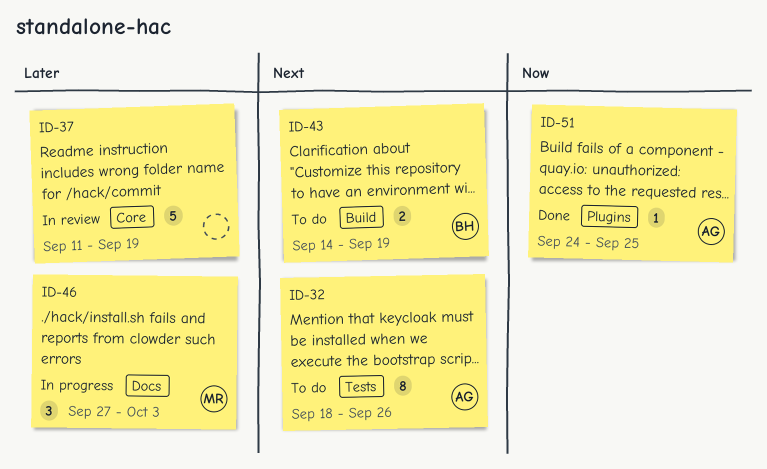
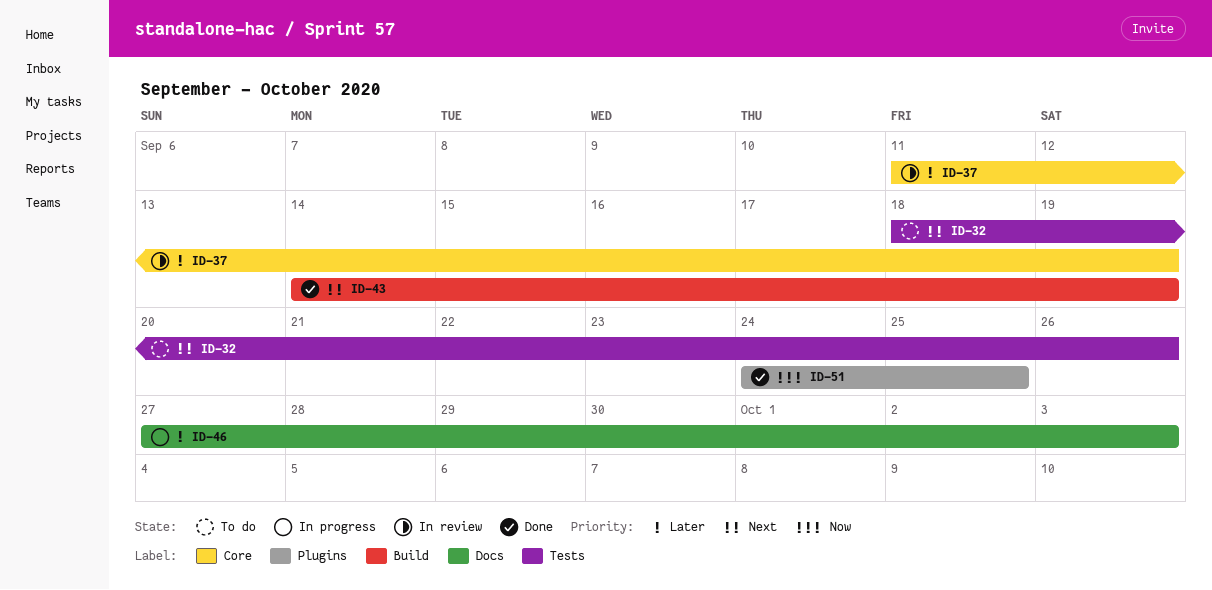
ID-43, status: To do -> Done

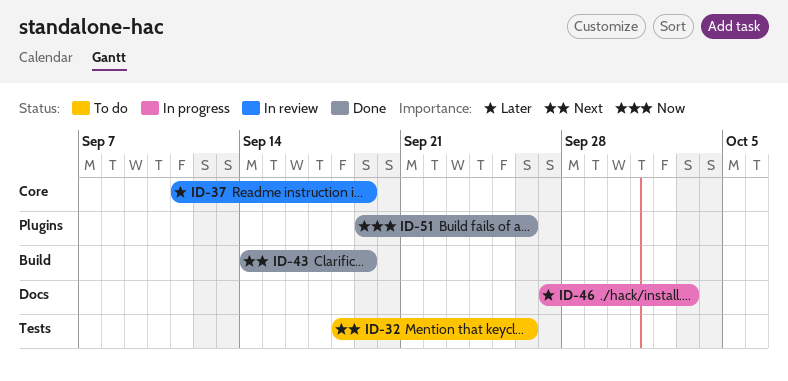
ID-51, start: Sep 24 -> Sep 19
ID-51, due: Sep 25 -> Sep 26

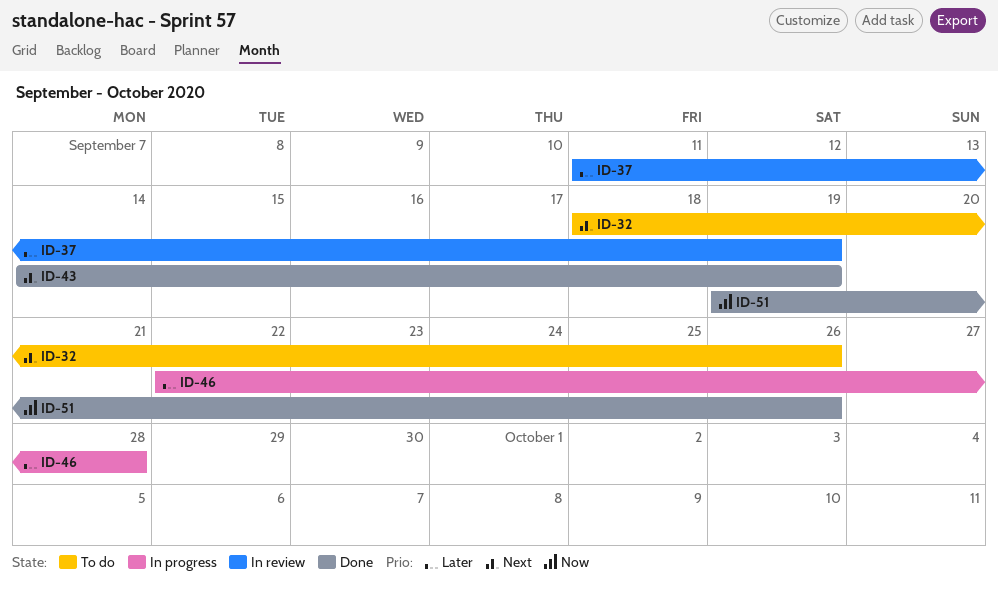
ID-46, start: Sep 27 -> Sep 22
ID-46, due: Oct 3 -> Sep 28

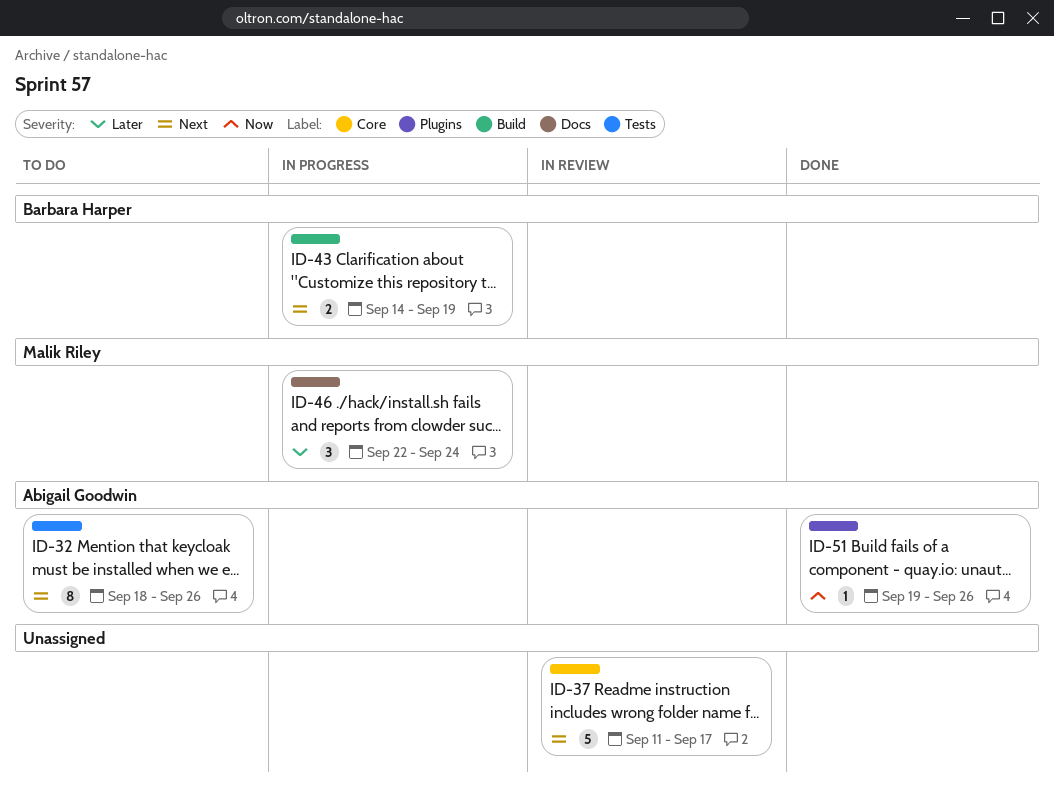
ID-37, priority: Later -> Next
ID-37, due: Sep 19 -> Sep 17
ID-43, status: Done -> In progress
ID-46, due: Sep 28 -> Sep 24

